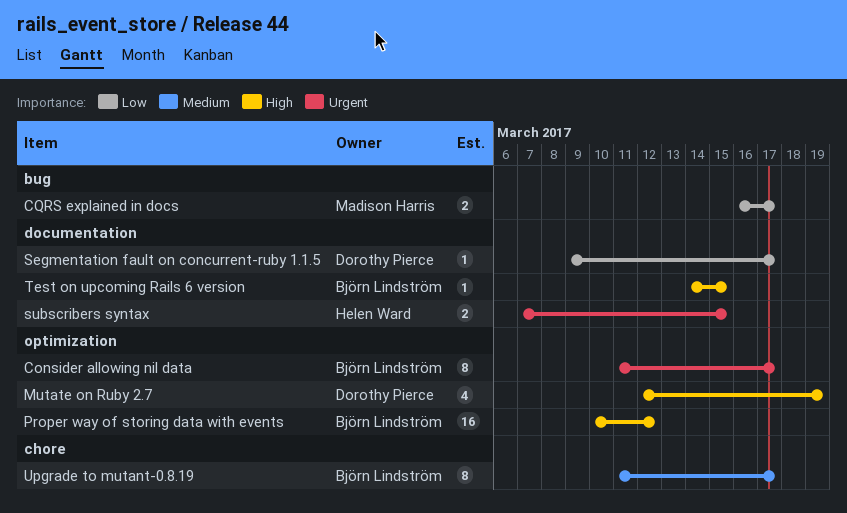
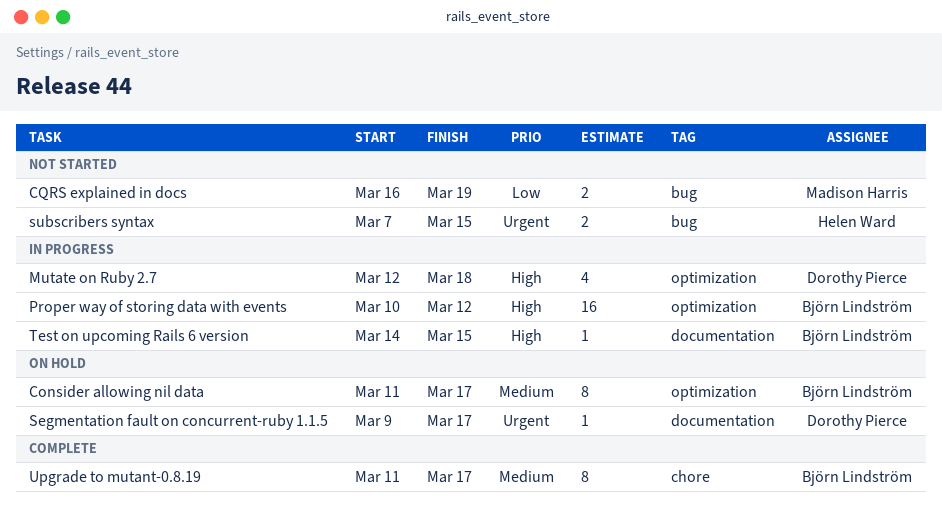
Consider allowing nil data, priority: Urgent -> Medium
CQRS explained in docs, due: Mar 17 -> Mar 19
Mutate on Ruby 2.7, due: Mar 19 -> Mar 18
Segmentation fault on concurrent-ruby 1.1.5, priority: Low -> Urgent
subscribers syntax, label: documentation -> bug

